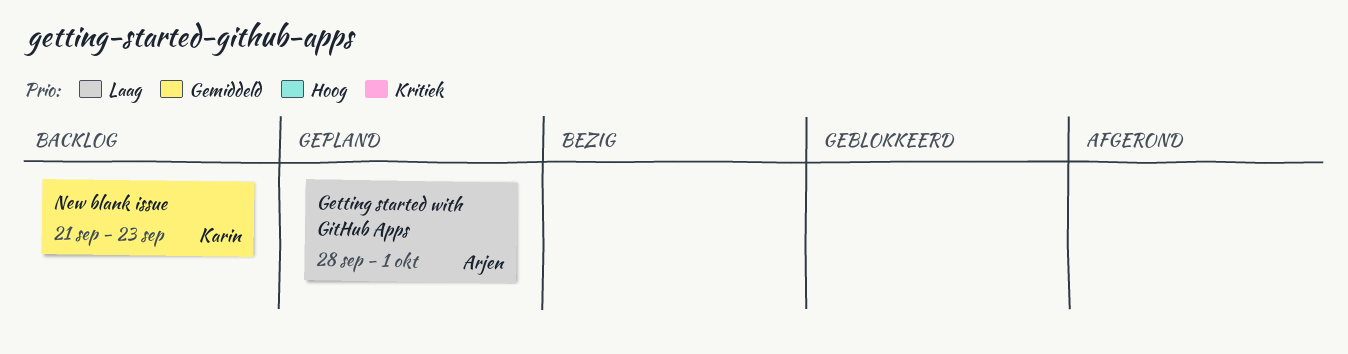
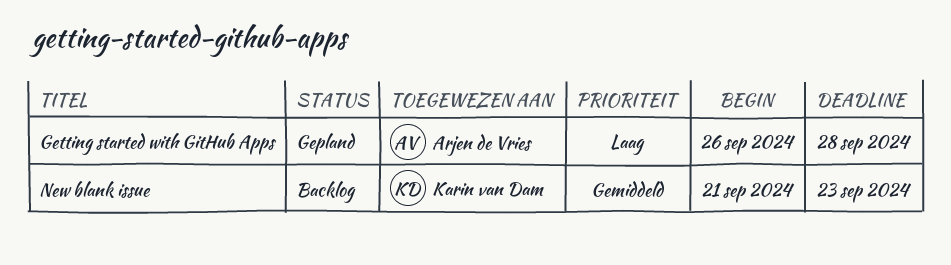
Getting started with GitHub Apps, start: Sep 28 -> Sep 26
Getting started with GitHub Apps, due: Oct 1 -> Sep 28

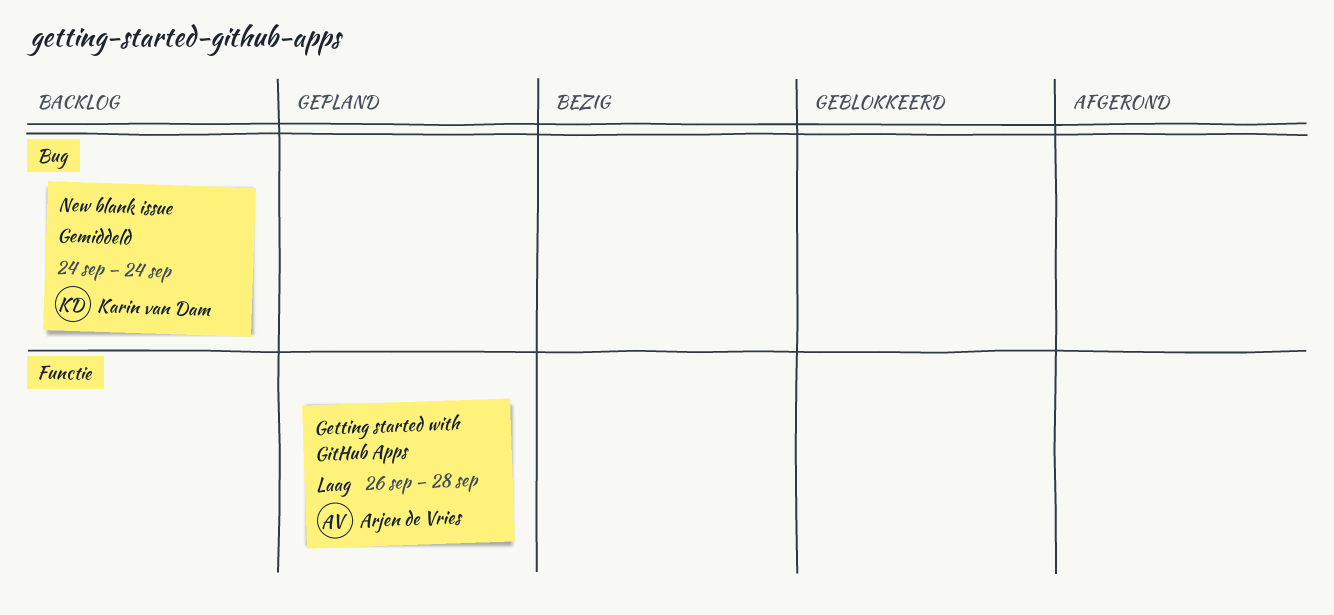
New blank issue, start: Sep 21 -> Sep 24
New blank issue, due: Sep 23 -> Sep 24

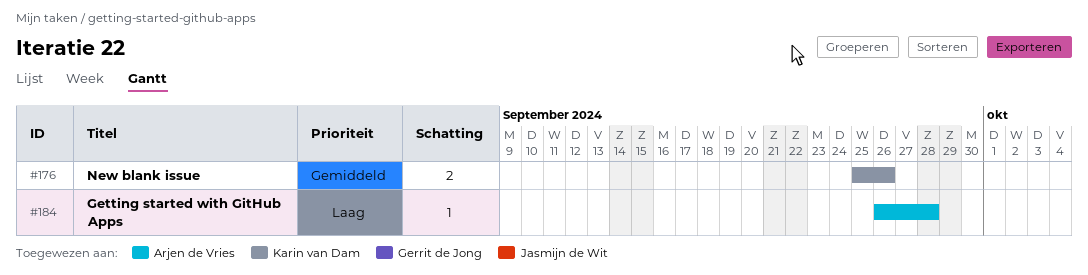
New blank issue, start: Sep 24 -> Sep 25
New blank issue, due: Sep 24 -> Sep 26

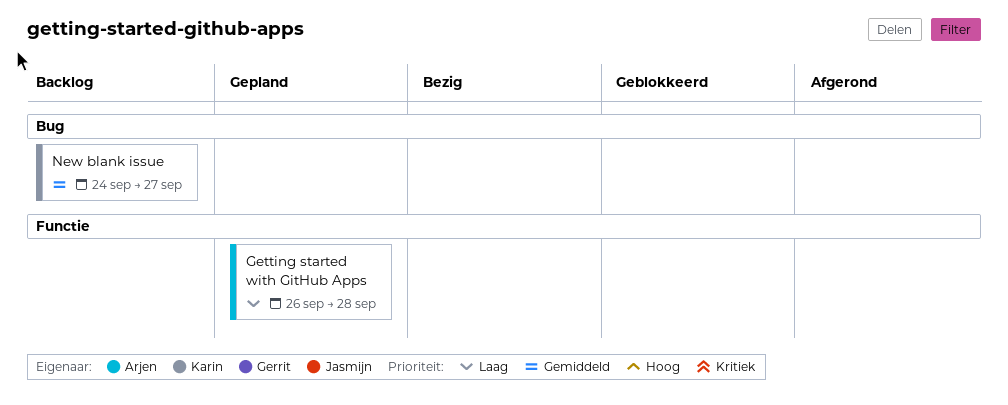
New blank issue, start: Sep 25 -> Sep 24
New blank issue, due: Sep 26 -> Sep 27

